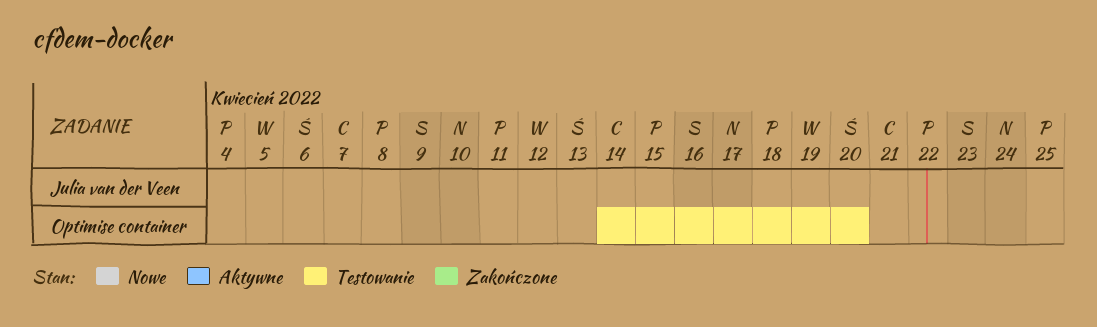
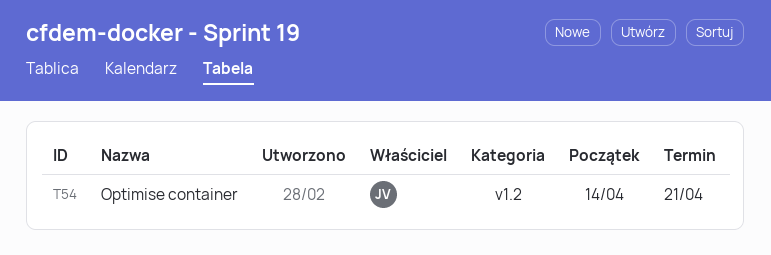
Optimise container, due: Apr 20 -> Apr 21

